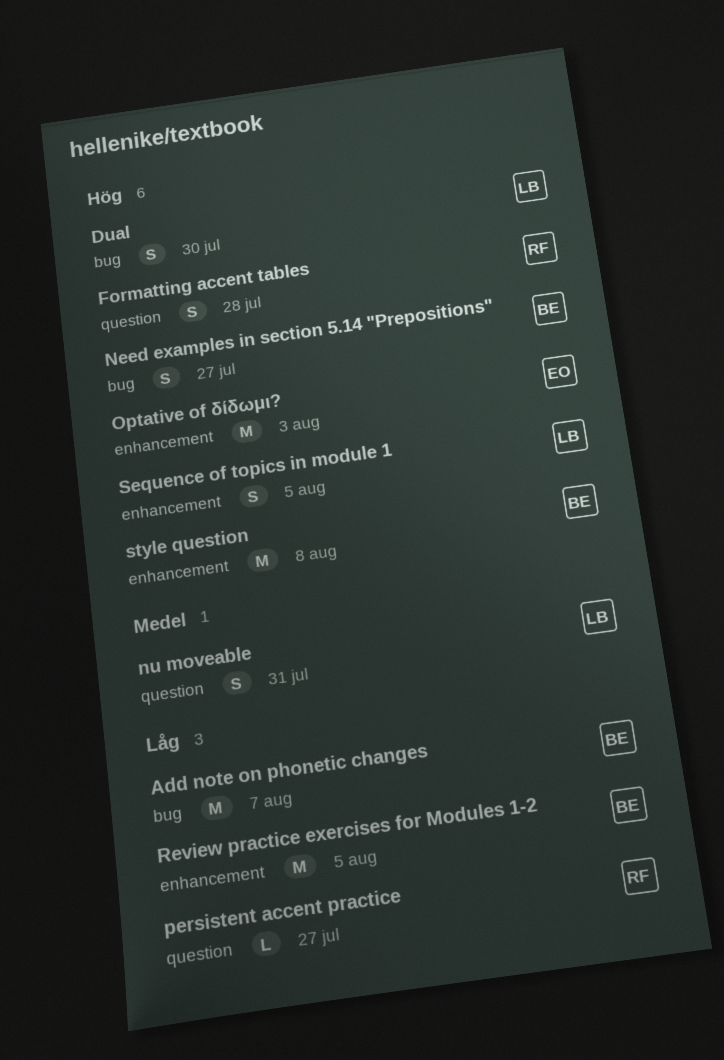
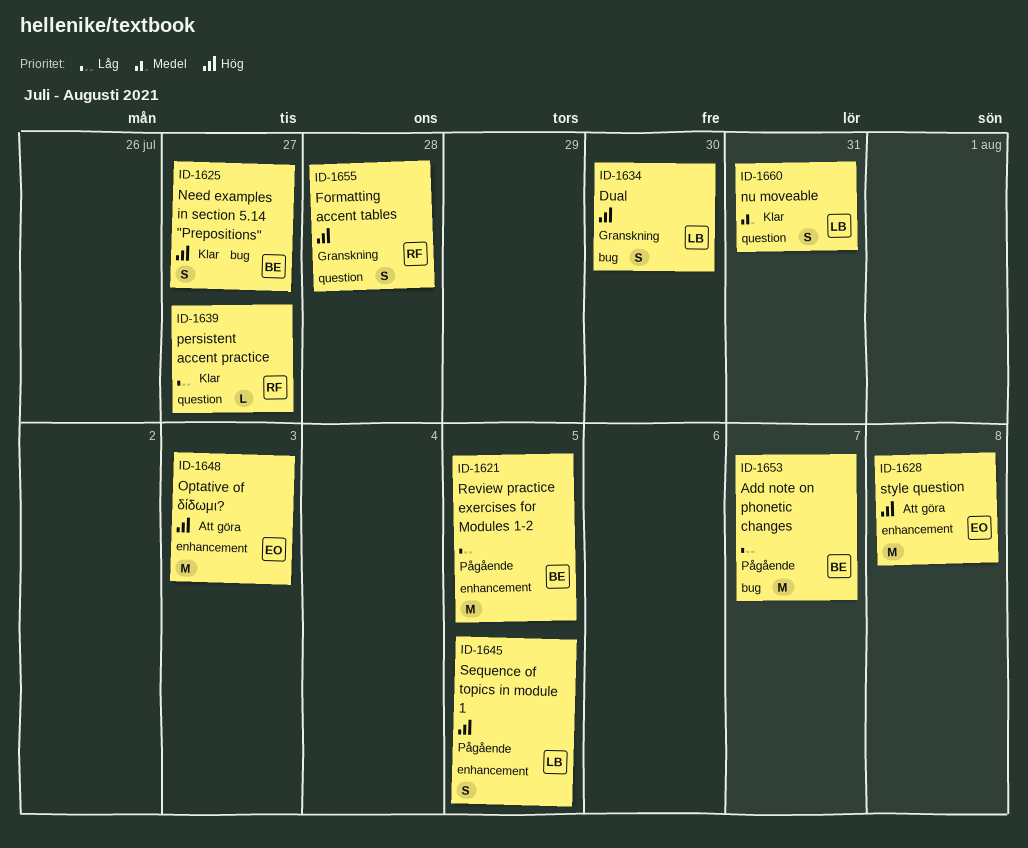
style question, owner: BE -> EO

